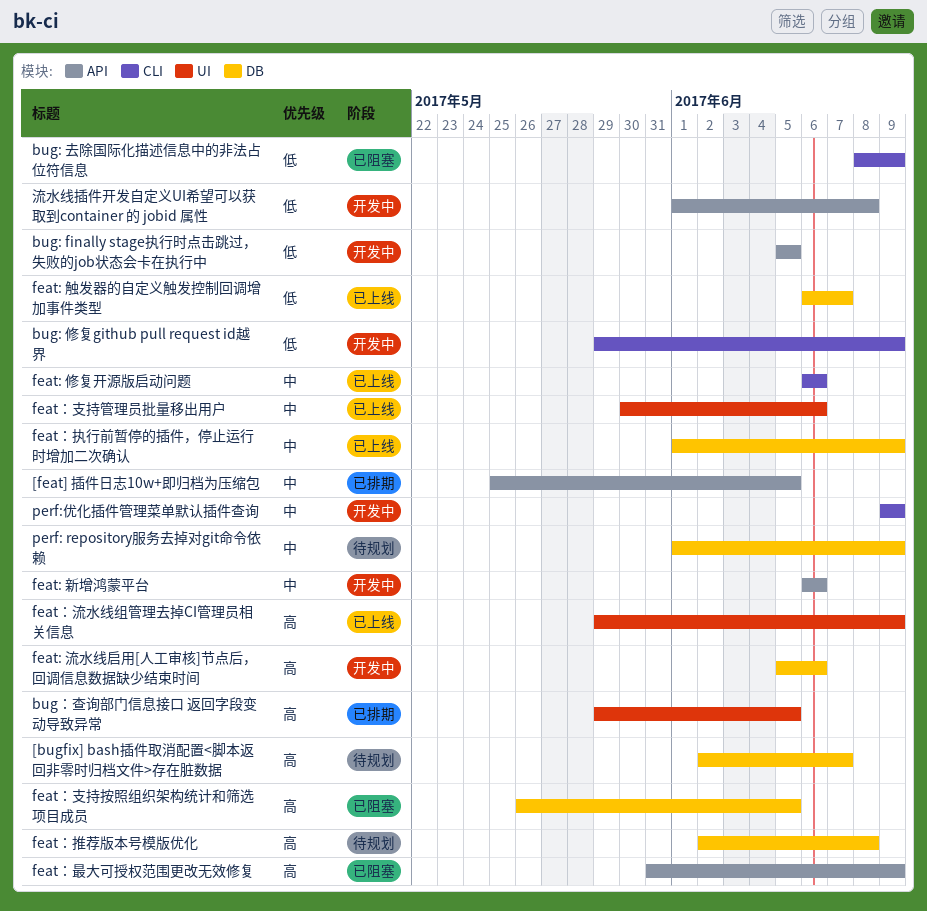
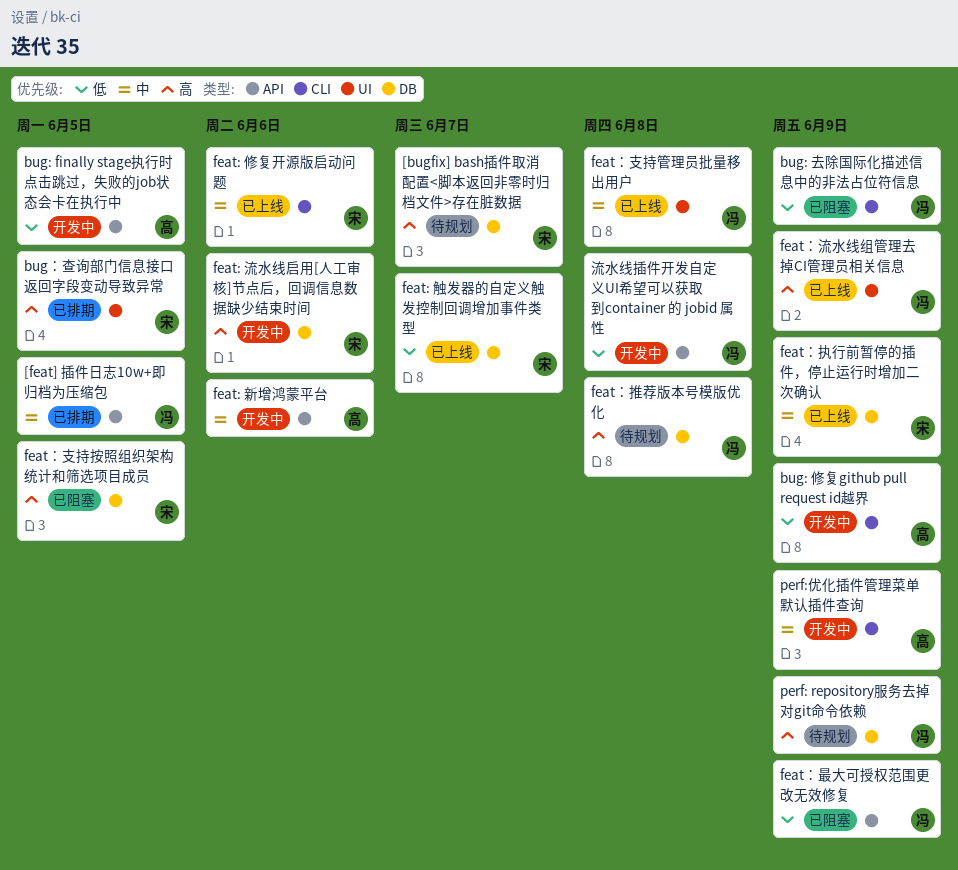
feat：支持管理员批量移出用户, due: Jun 6 -> Jun 8
feat：最大可授权范围更改无效修复, priority: 高 -> 低
perf: repository服务去掉对git命令依赖, priority: 中 -> 高

